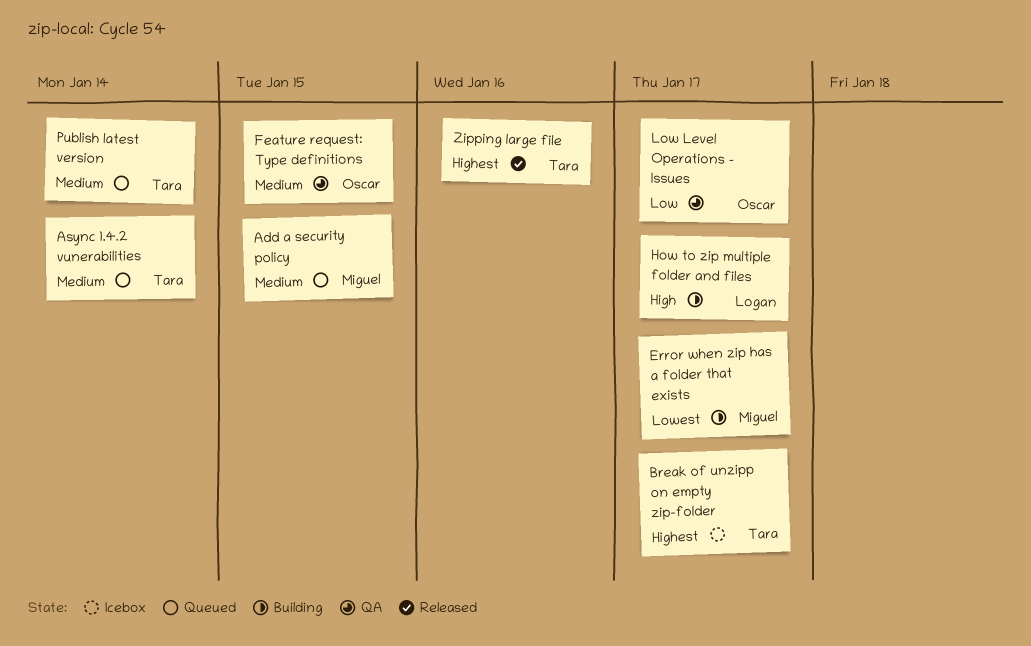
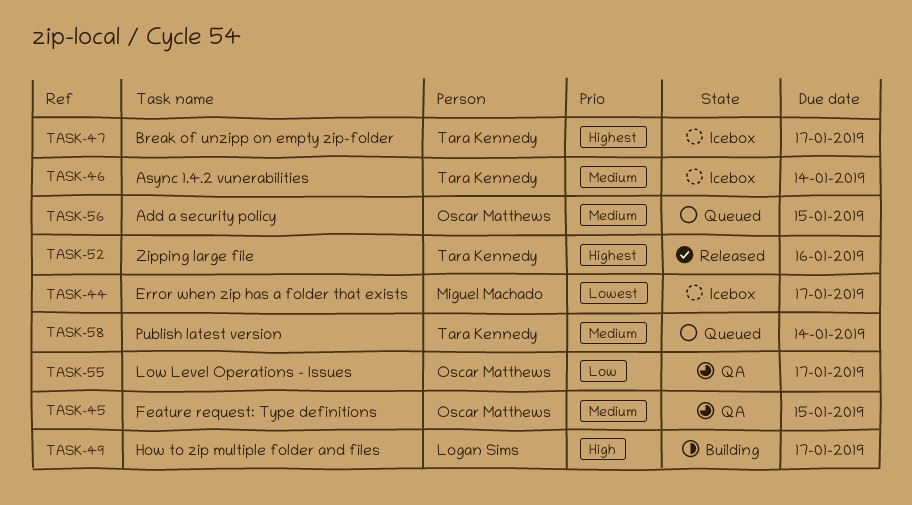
Add a security policy, owner: Miguel Machado -> Oscar Matthews
Async 1.4.2 vunerabilities, status: Queued -> Icebox
Error when zip has a folder that exists, status: Building -> Icebox

